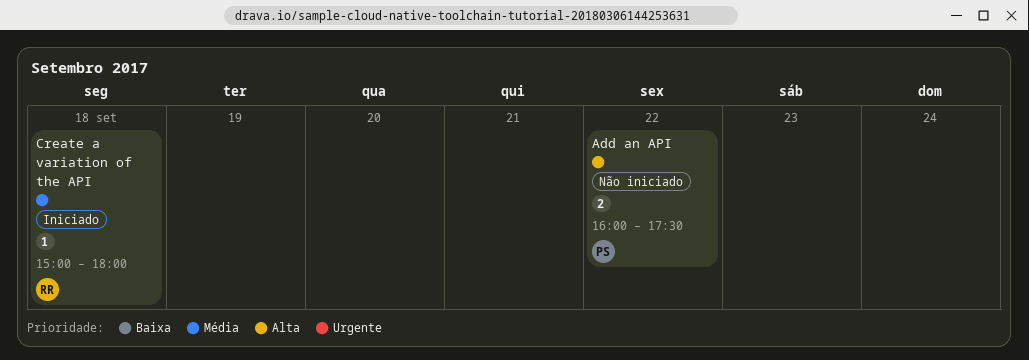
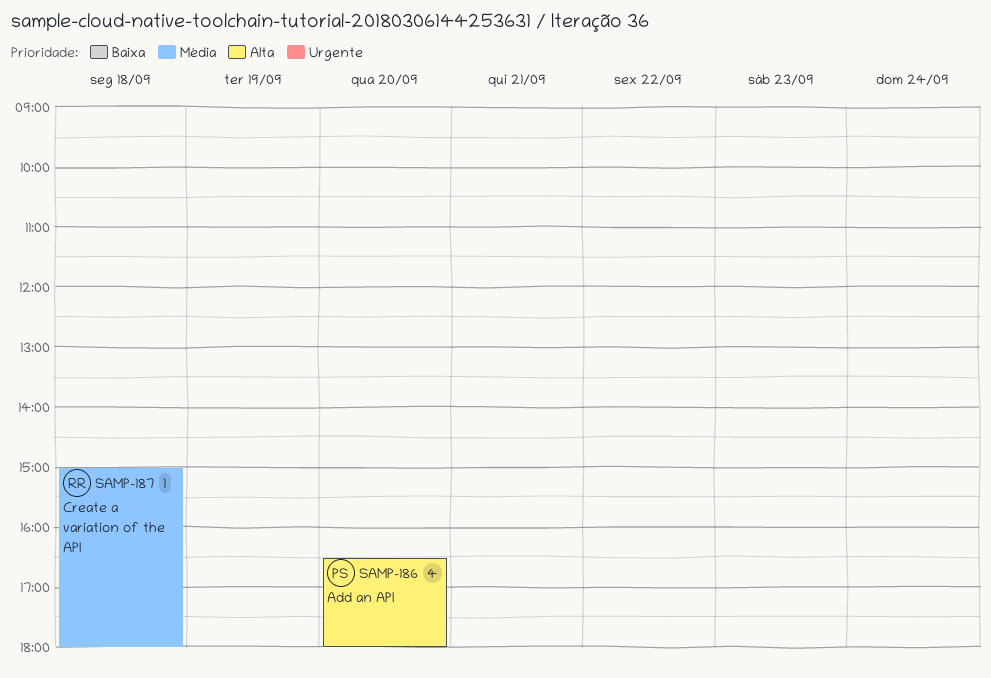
Add an API, estimate: 2 -> 4
Add an API, day: Sep 22 -> Sep 20
Add an API, begins: 16:00 -> 16:30
Add an API, ends: 17:30 -> 18:00

